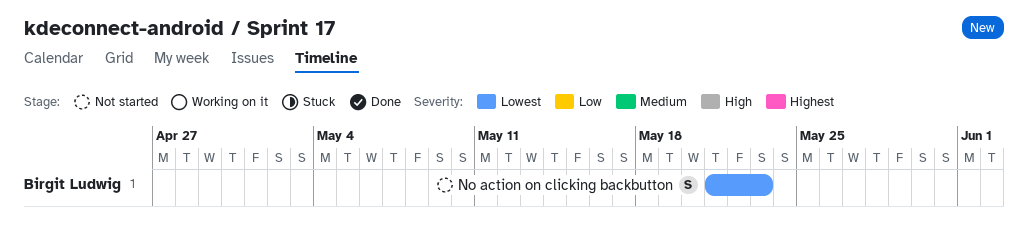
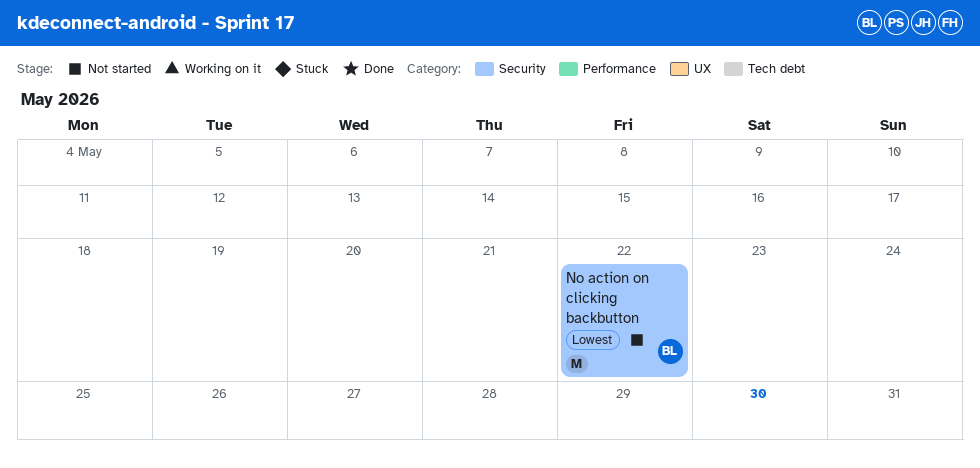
No action on clicking backbutton, estimate: S -> M
No action on clicking backbutton, due: May 23 -> May 22

